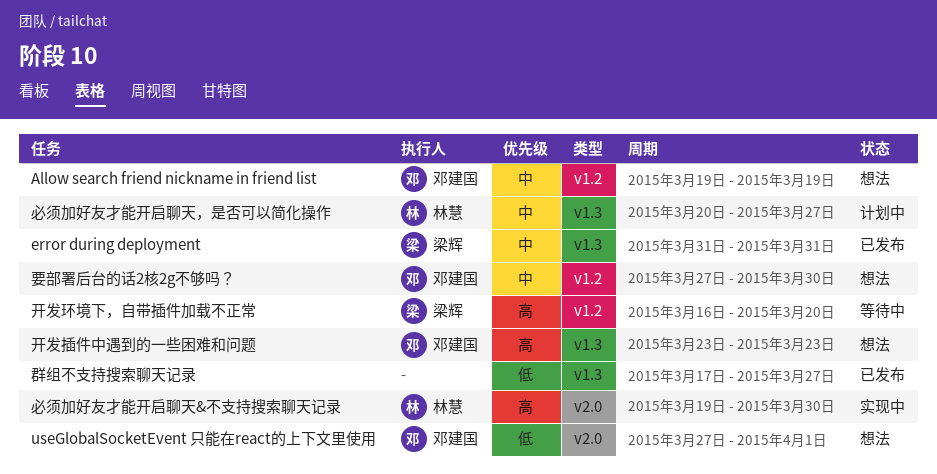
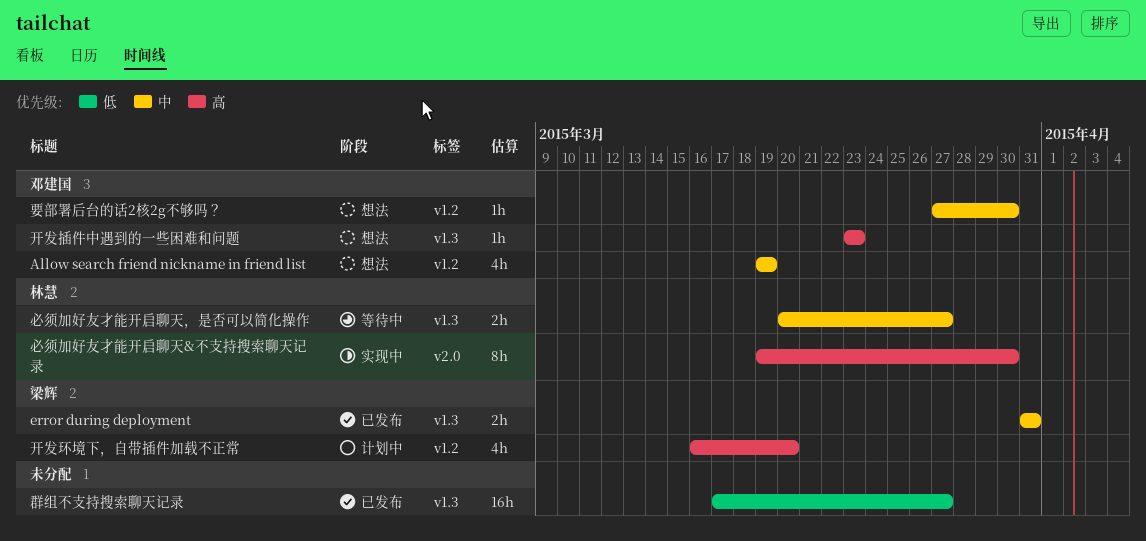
useGlobalSocketEvent 只能在react的上下文里使用: present -> none
开发环境下，自带插件加载不正常, status: 等待中 -> 计划中
必须加好友才能开启聊天，是否可以简化操作, status: 计划中 -> 等待中

